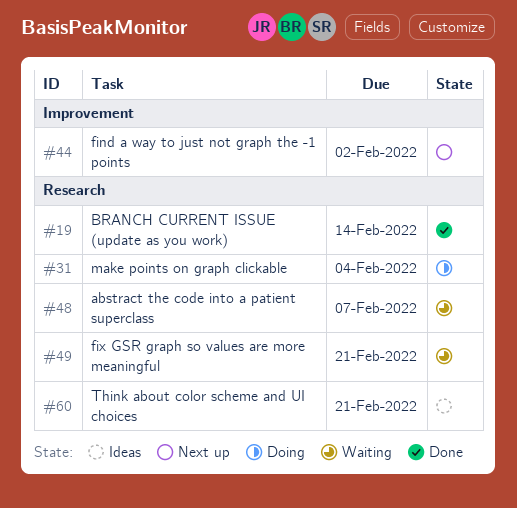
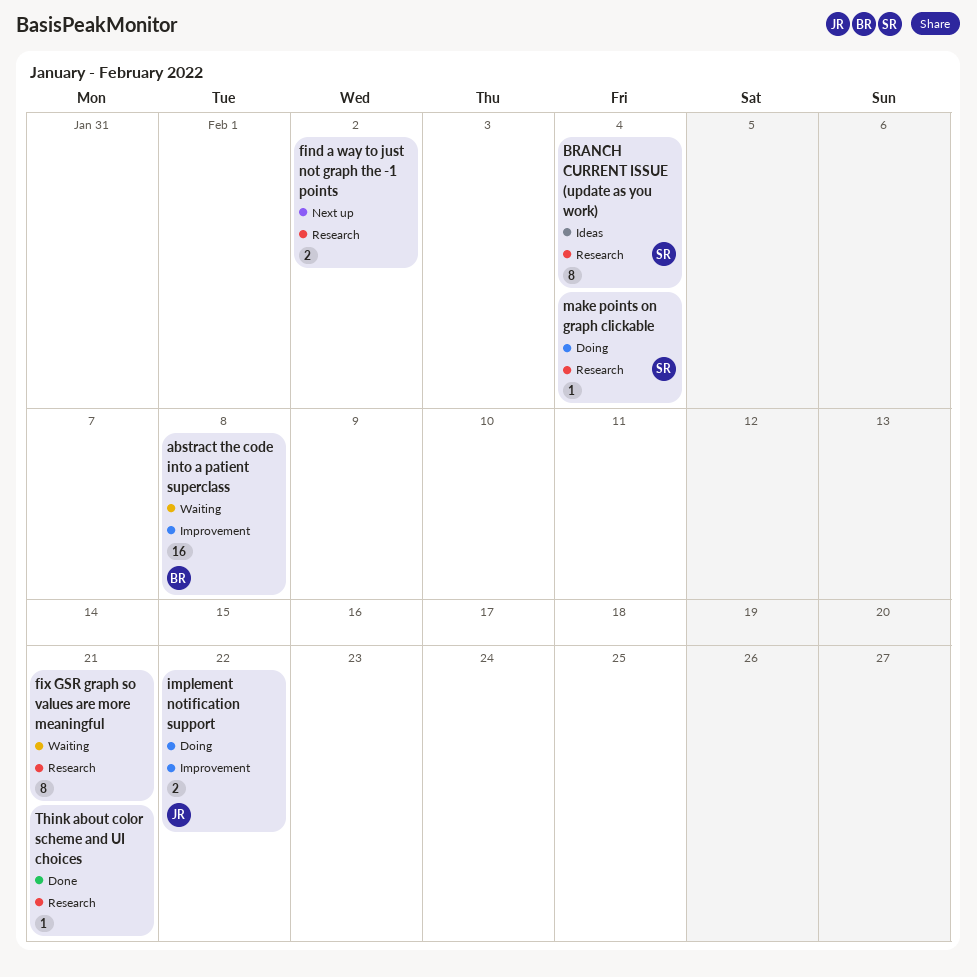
abstract the code into a patient superclass, label: Research -> Improvement
abstract the code into a patient superclass, due: Feb 7 -> Feb 8
BRANCH CURRENT ISSUE (update as you work), status: Done -> Ideas
BRANCH CURRENT ISSUE (update as you work), due: Feb 14 -> Feb 4
find a way to just not graph the -1 points, label: Improvement -> Research
implement notification support: none -> present
Think about color scheme and UI choices, status: Ideas -> Done

